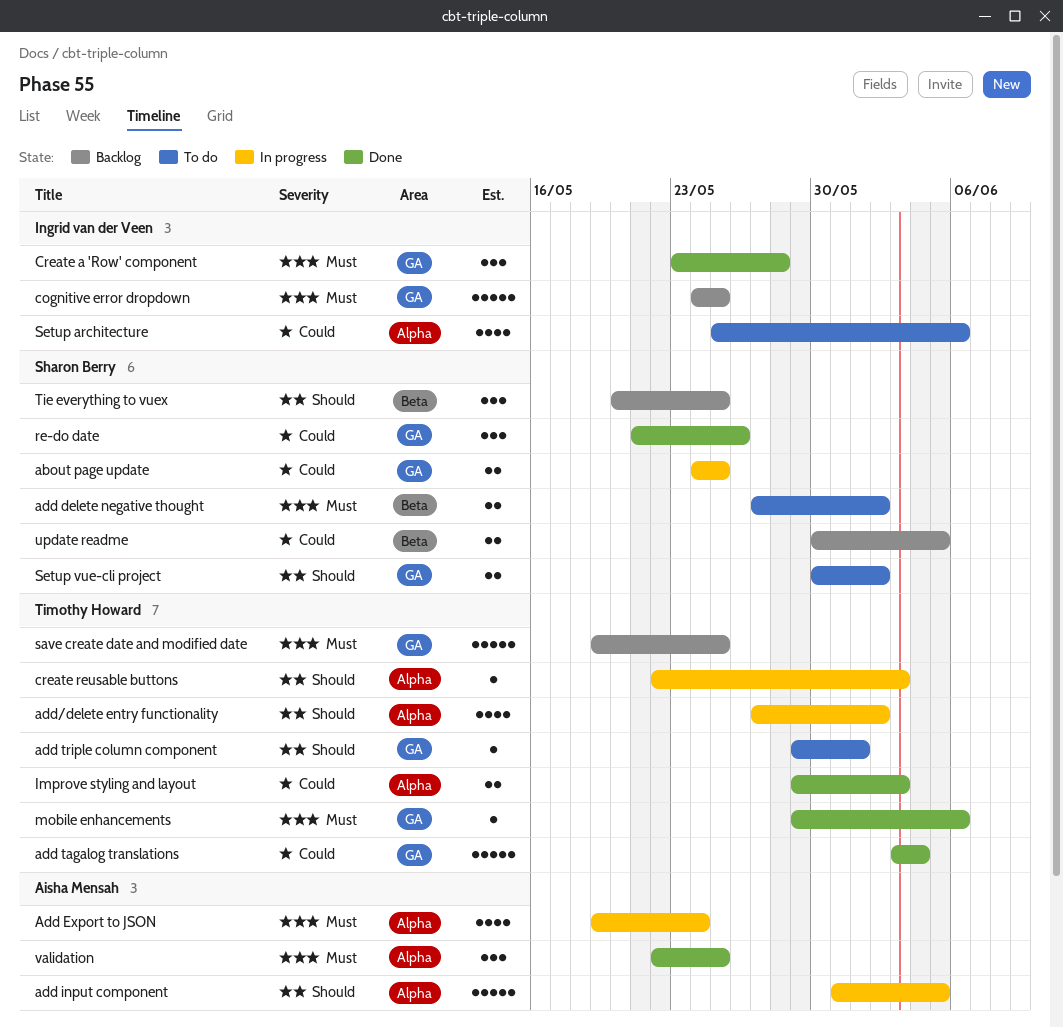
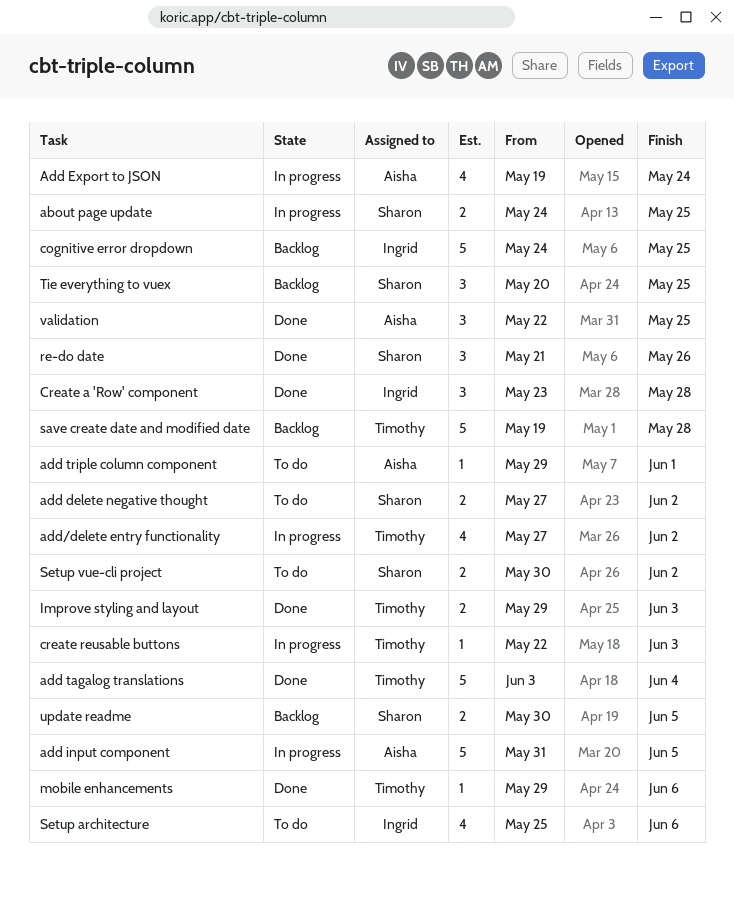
add triple column component, owner: Timothy Howard -> Aisha Mensah
save create date and modified date, due: May 25 -> May 28

